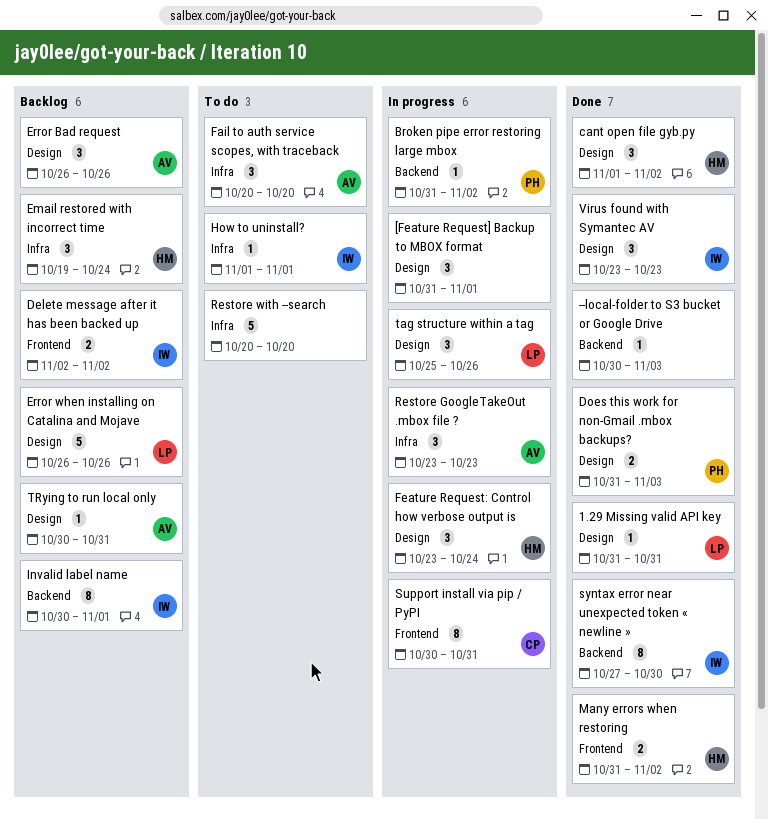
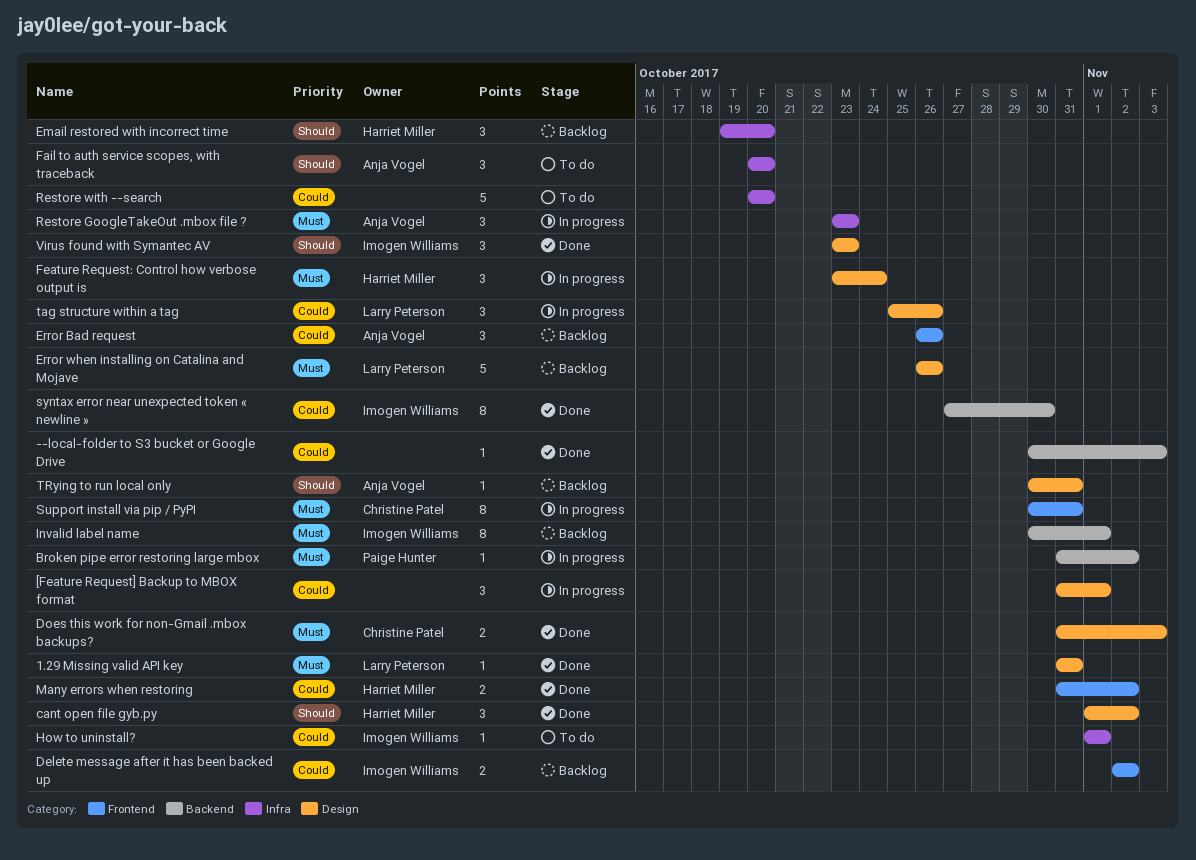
Does this work for non-Gmail .mbox backups?, owner: Paige Hunter -> Christine Patel
Email restored with incorrect time, due: Oct 24 -> Oct 20
Error Bad request, label: Design -> Frontend

